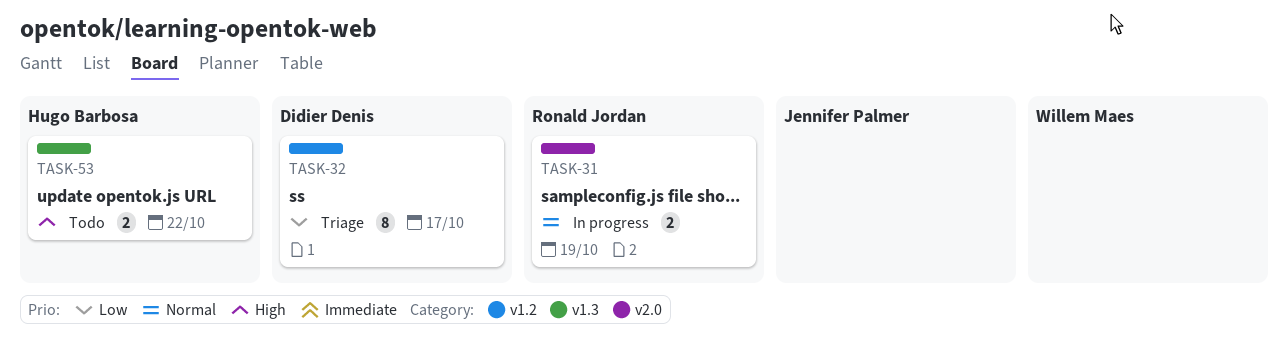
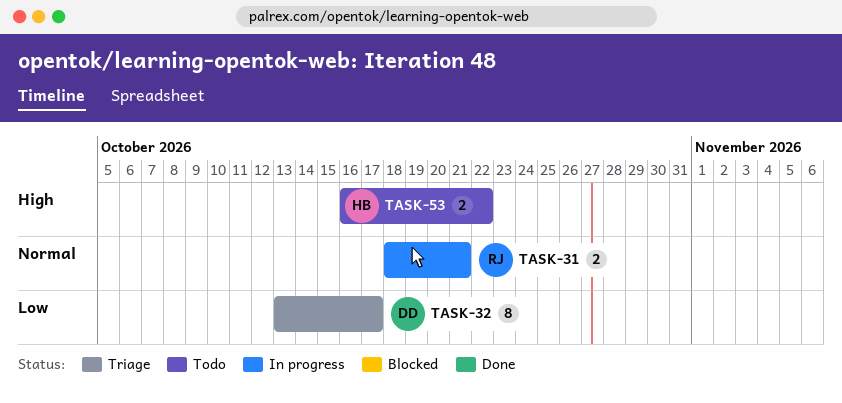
TASK-31, due: Oct 19 -> Oct 21

